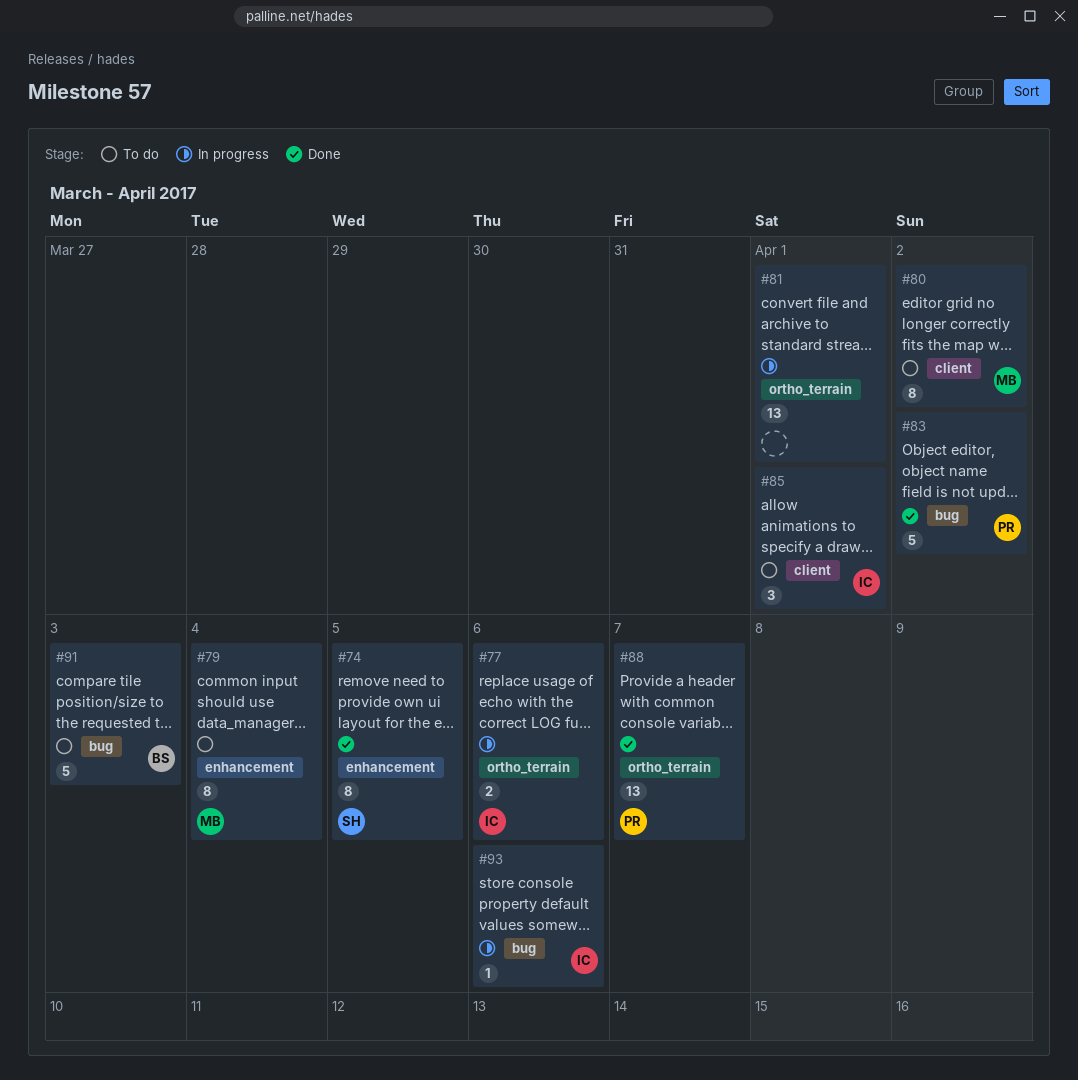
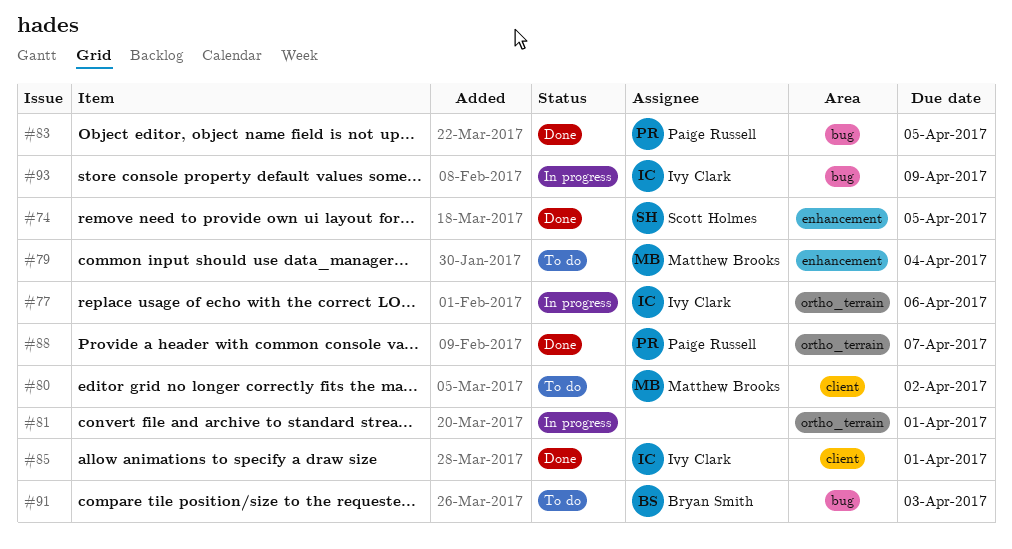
#83, due: Apr 2 -> Apr 5
#85, status: To do -> Done
#93, due: Apr 6 -> Apr 9

